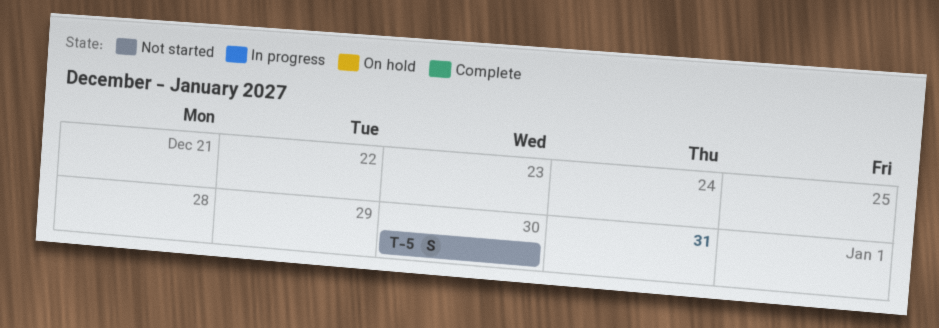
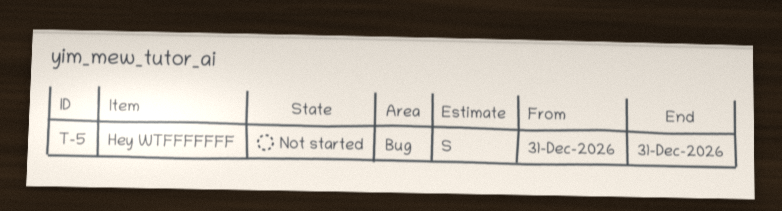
T-5, start: Dec 30 -> Dec 31
T-5, due: Dec 30 -> Dec 31

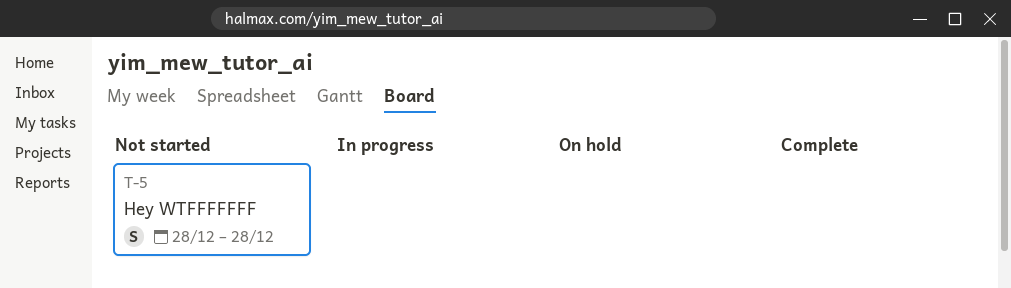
T-5, start: Dec 31 -> Dec 28
T-5, due: Dec 31 -> Dec 28

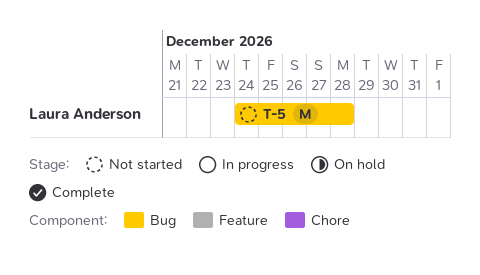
T-5, estimate: S -> M
T-5, start: Dec 28 -> Dec 24

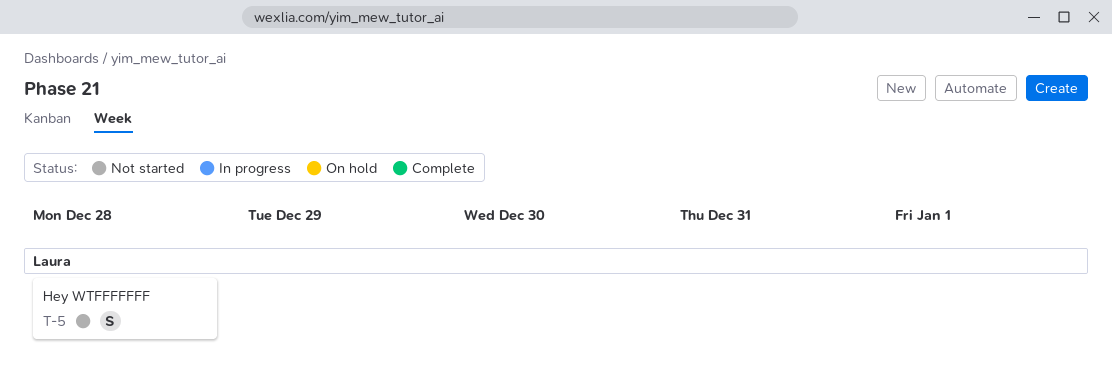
T-5, estimate: M -> S

